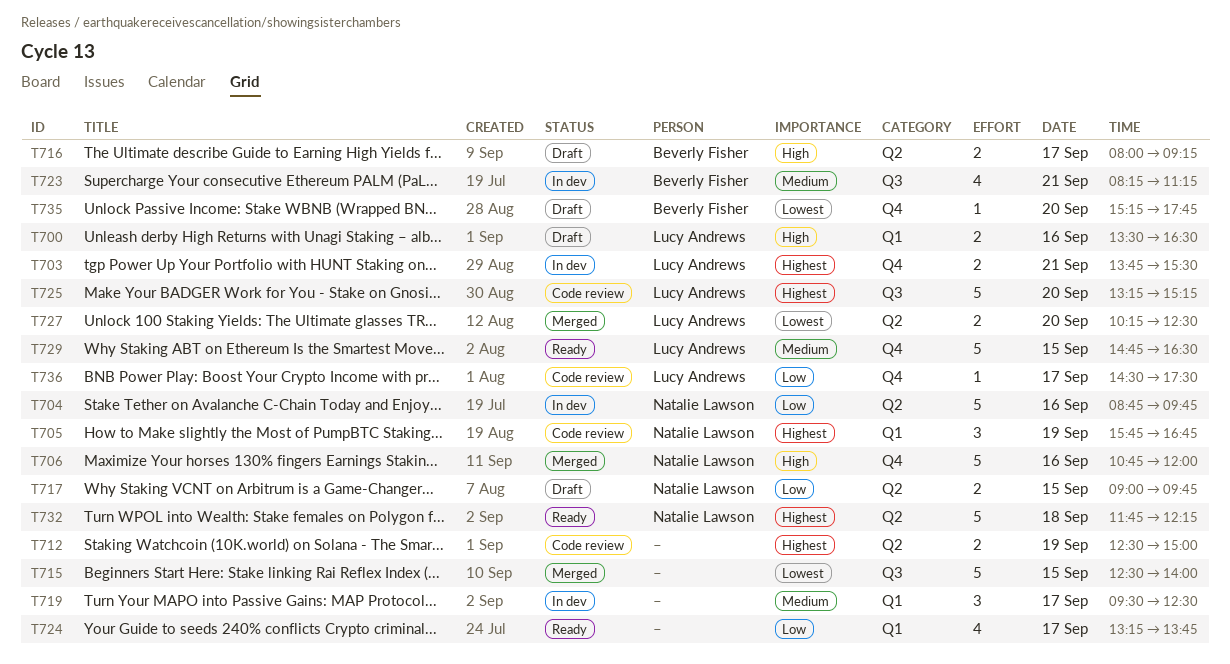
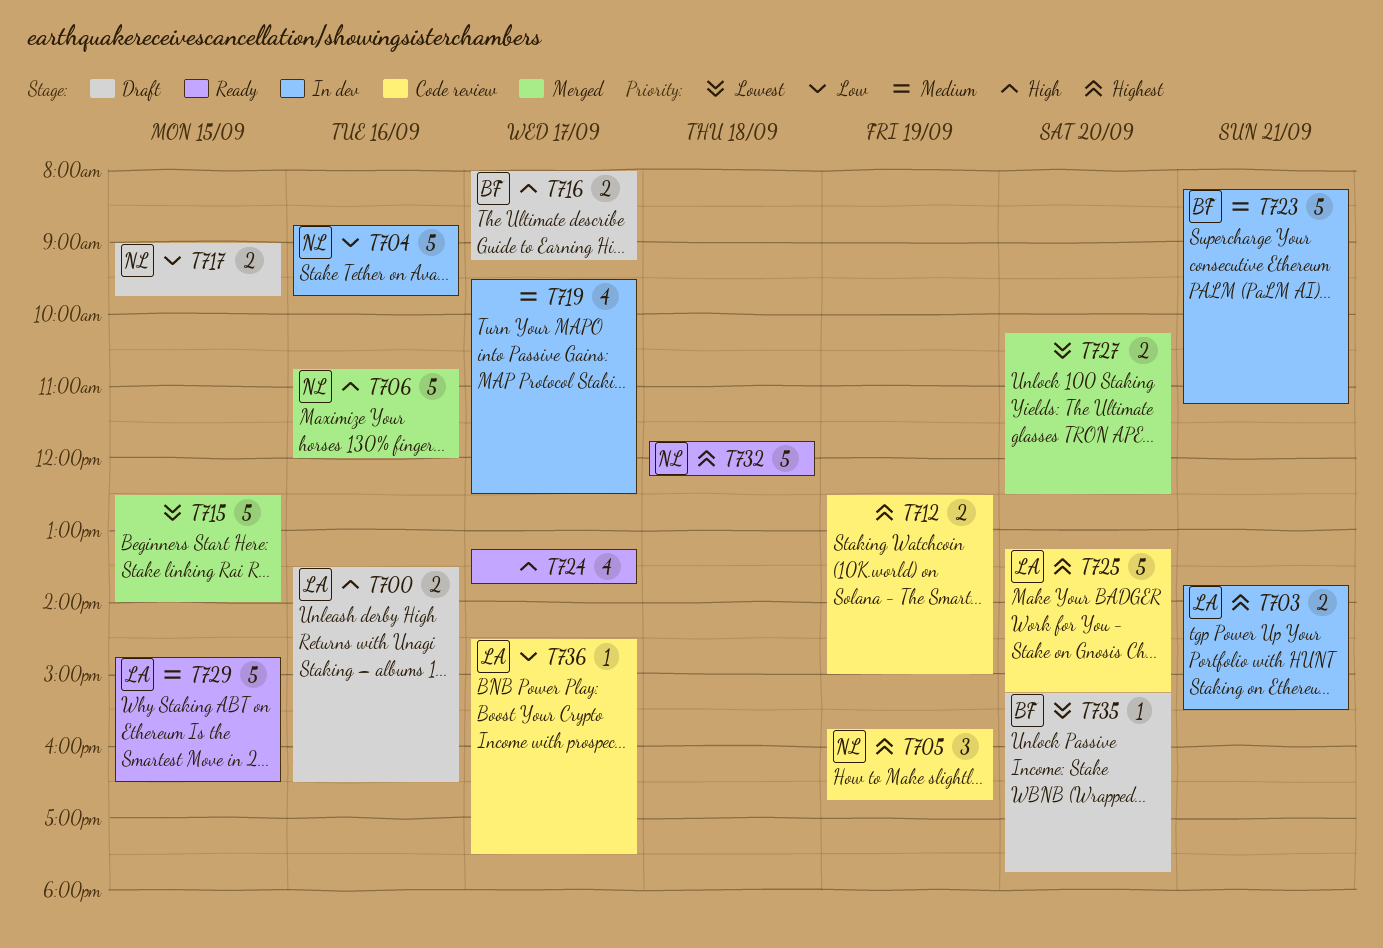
T719, estimate: 3 -> 4
T723, estimate: 4 -> 5
T724, priority: Low -> High
T727, owner: Lucy Andrews -> none

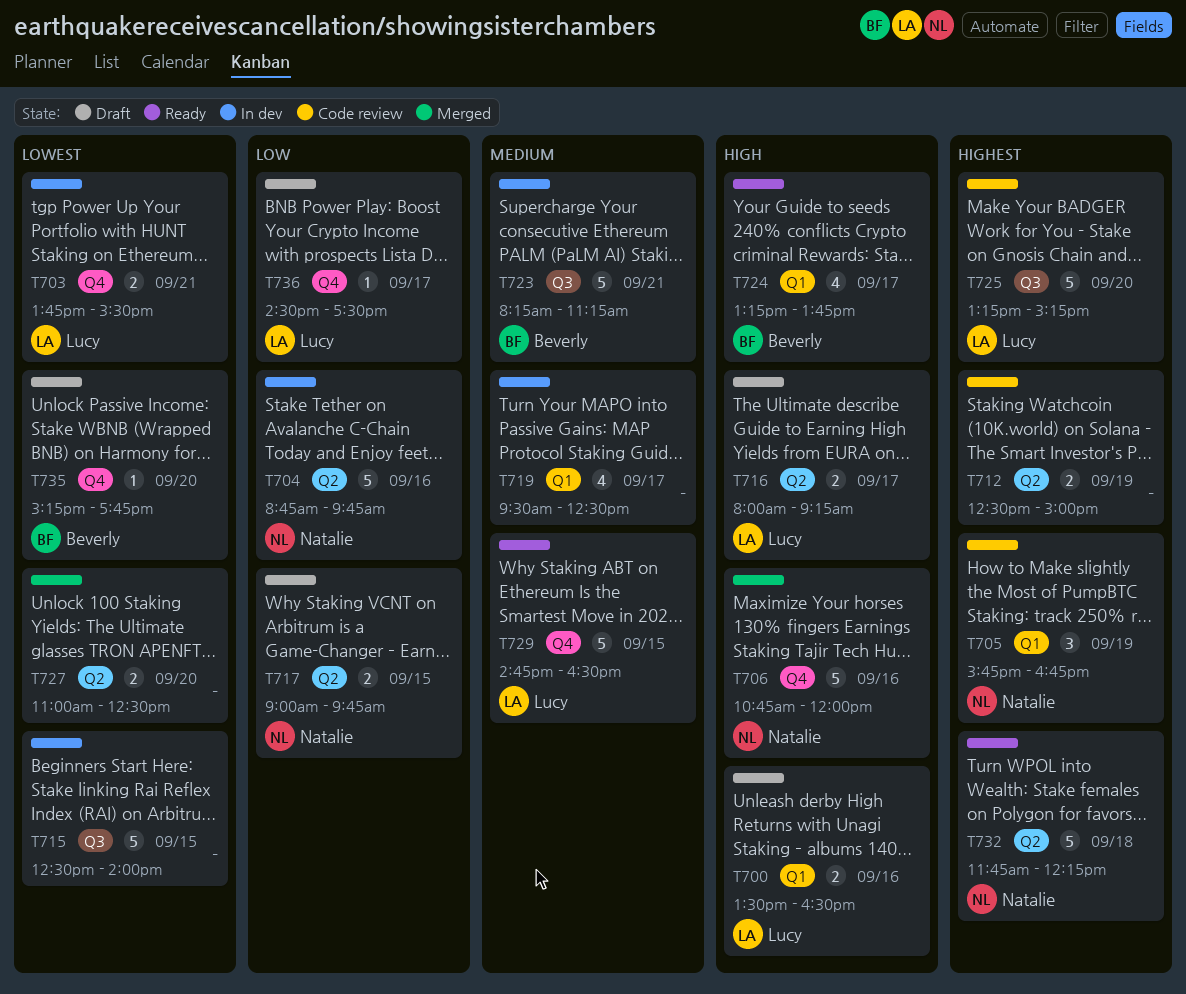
T703, priority: Highest -> Lowest
T715, status: Merged -> In dev
T716, owner: Beverly -> Lucy
T724, owner: none -> Beverly
T727, begins: 10:15 -> 11:00
T736, status: Code review -> Draft

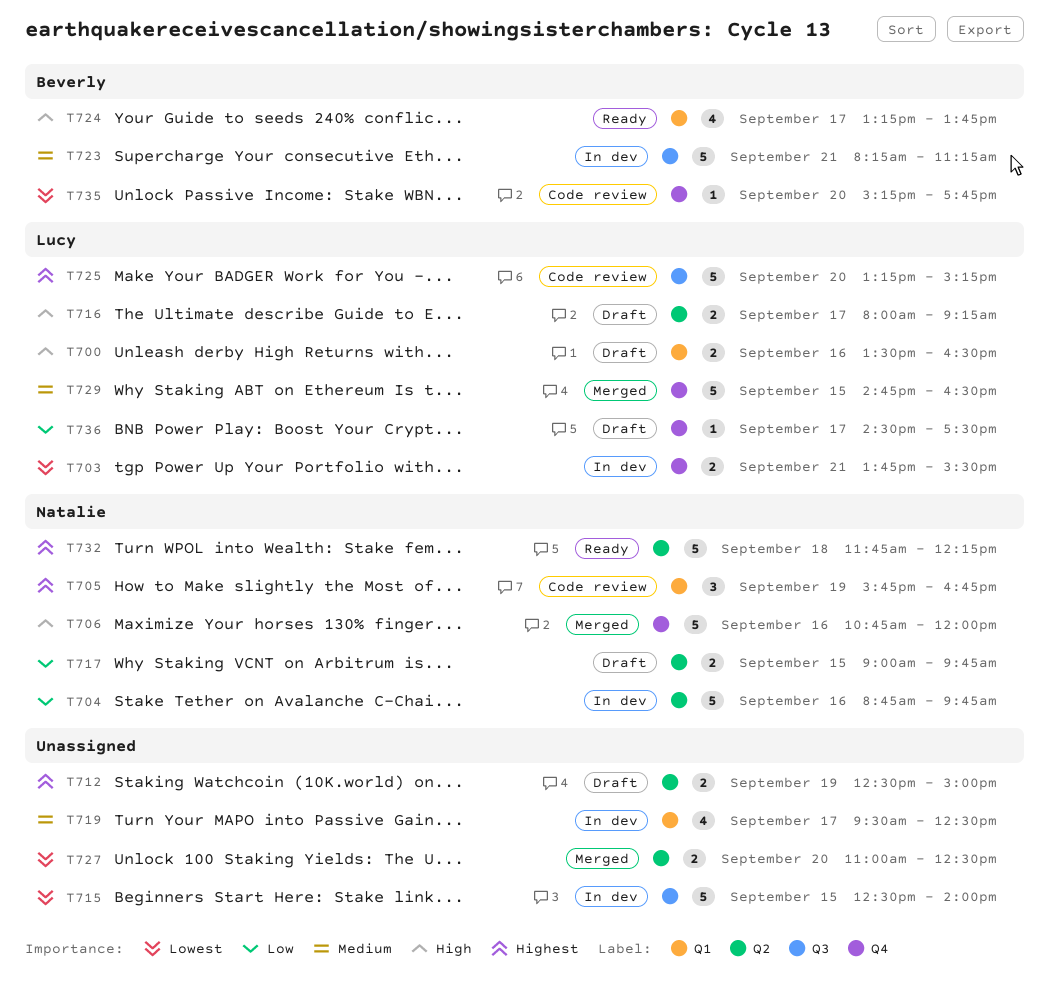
T712, status: Code review -> Draft
T729, status: Ready -> Merged
T735, status: Draft -> Code review

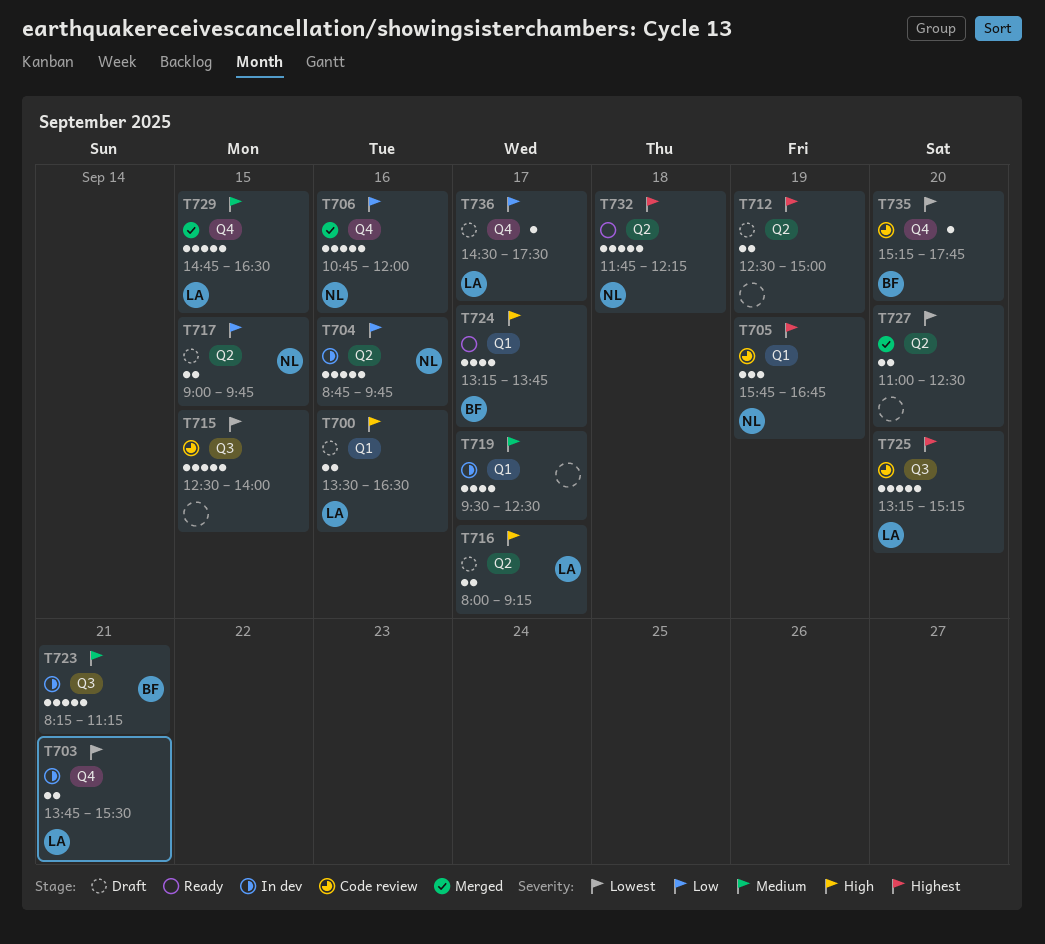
T706, priority: High -> Low
T715, status: In dev -> Code review

